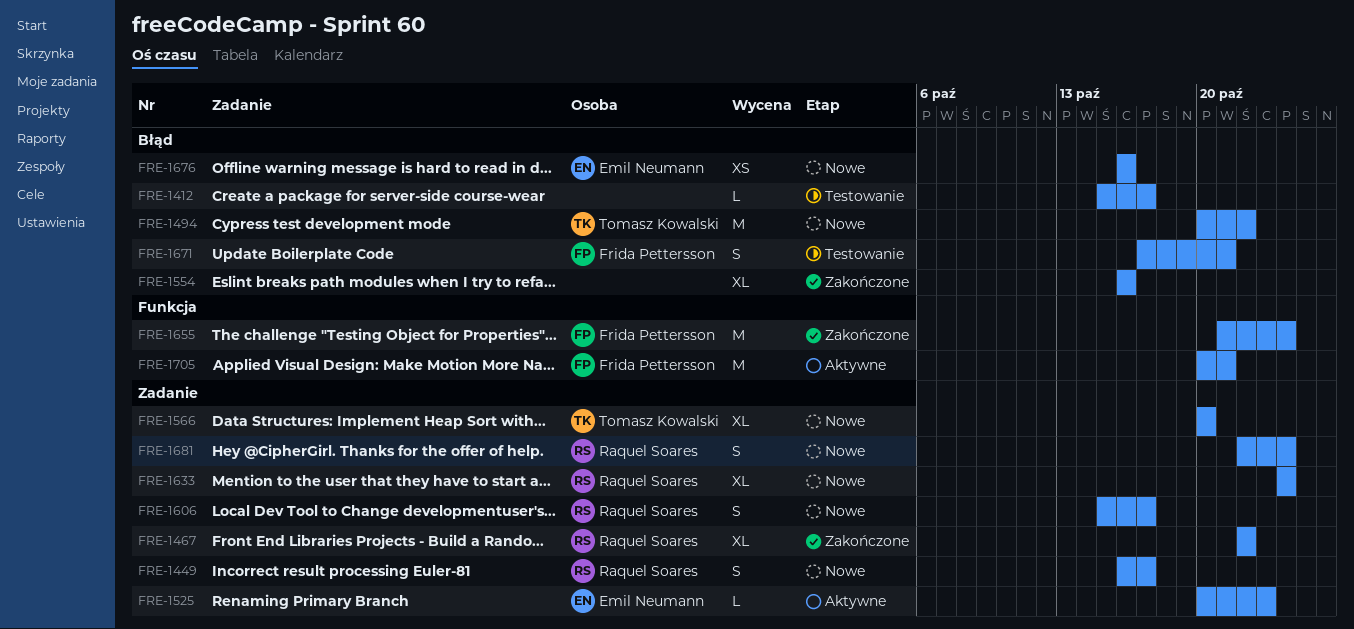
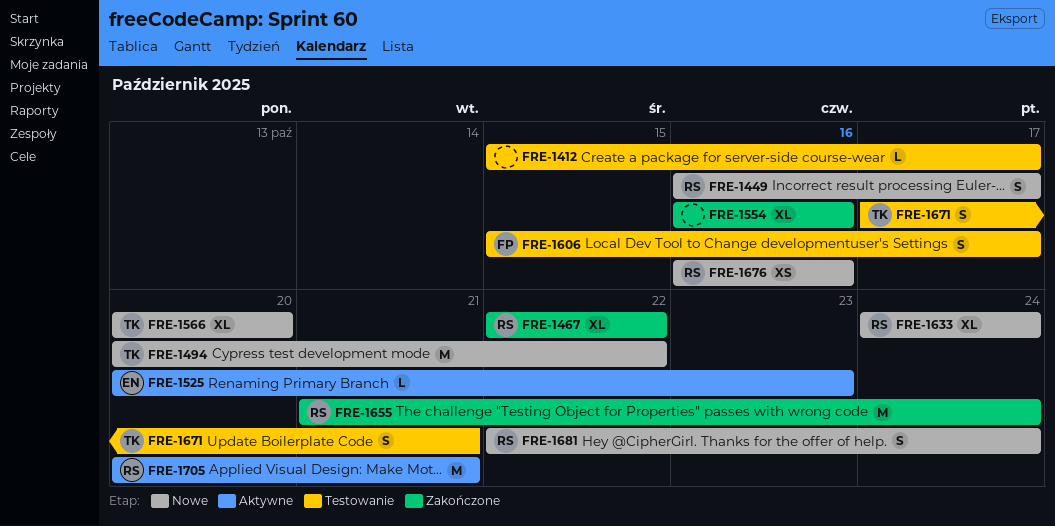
FRE-1606, status: Nowe -> Testowanie
FRE-1606, owner: Raquel Soares -> Frida Pettersson
FRE-1655, owner: Frida Pettersson -> Raquel Soares
FRE-1671, owner: Frida Pettersson -> Tomasz Kowalski
FRE-1676, owner: Emil Neumann -> Raquel Soares
FRE-1705, owner: Frida Pettersson -> Raquel Soares

